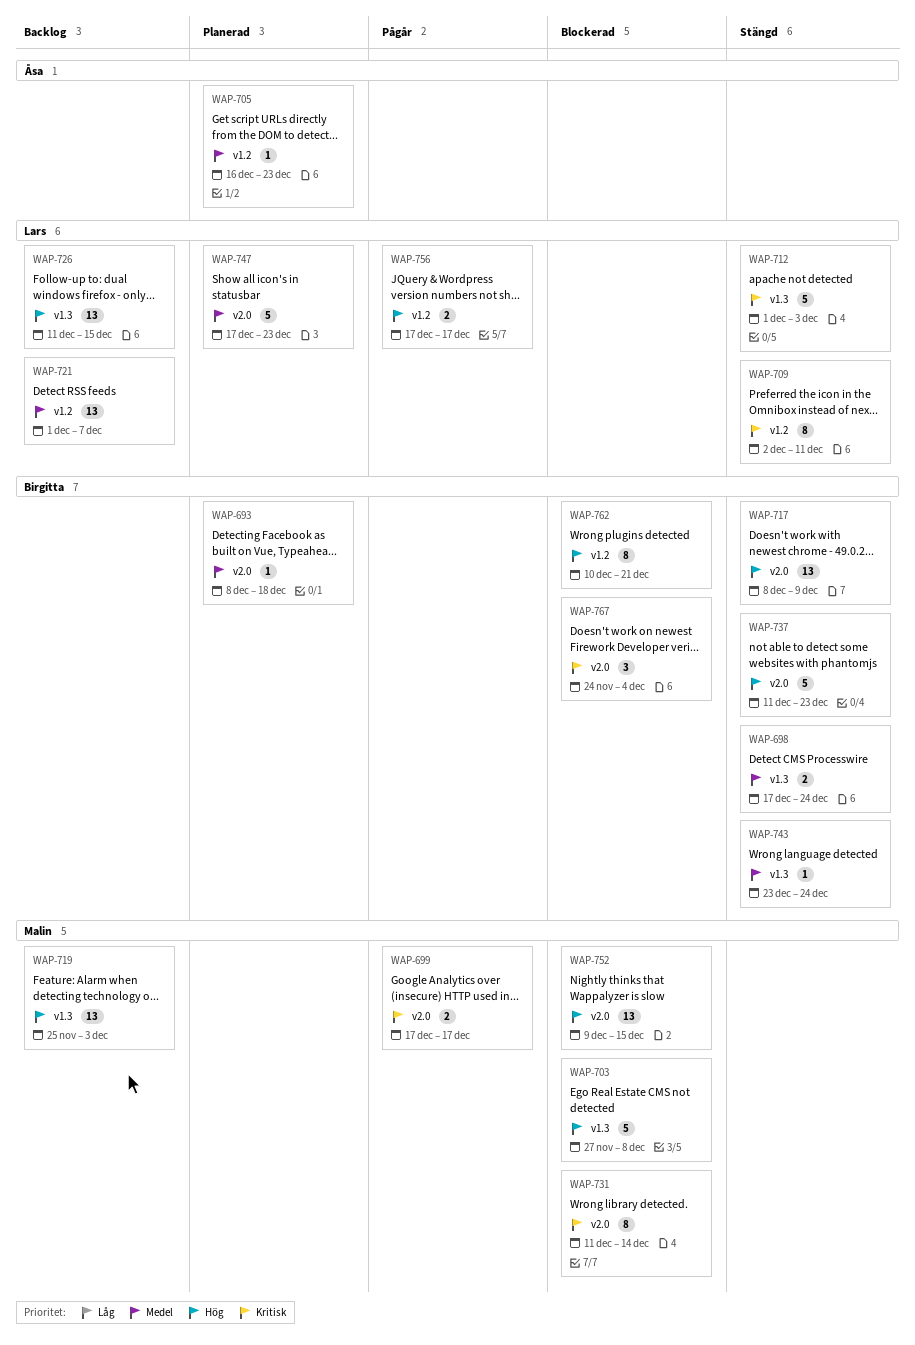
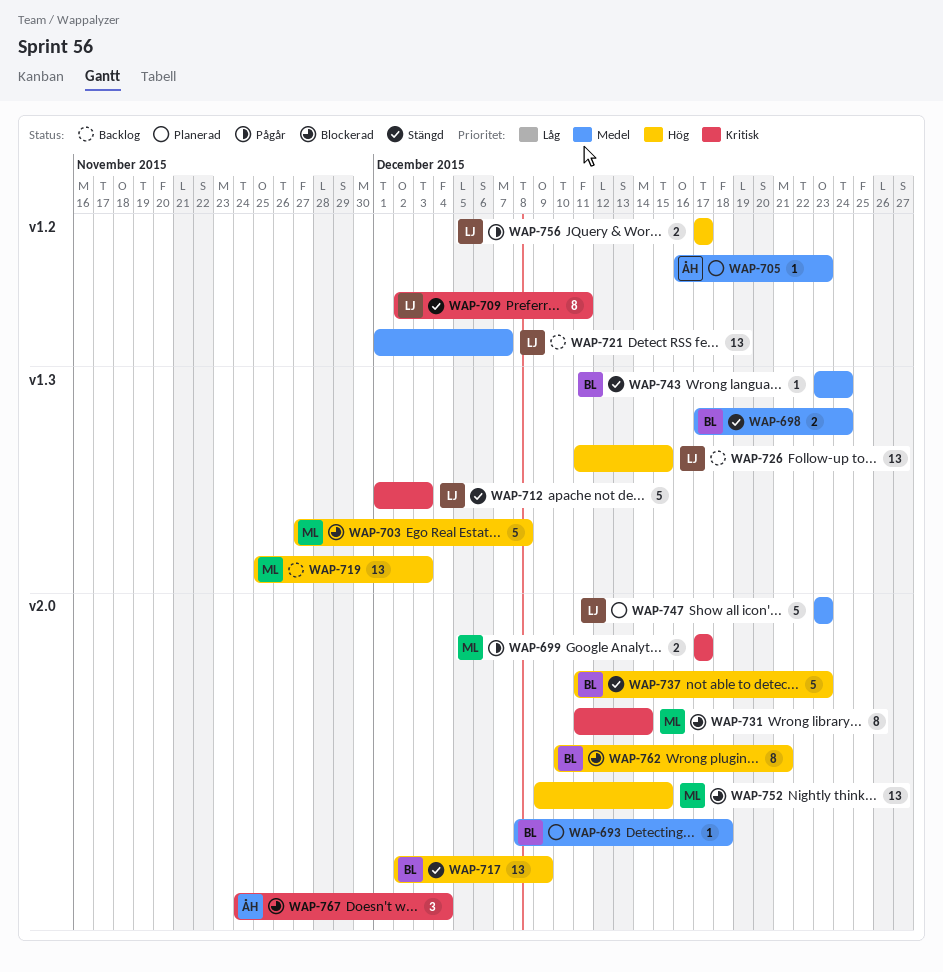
WAP-717, start: Dec 8 -> Dec 2
WAP-747, start: Dec 17 -> Dec 23
WAP-762, label: v1.2 -> v2.0
WAP-767, owner: Birgitta -> Åsa

